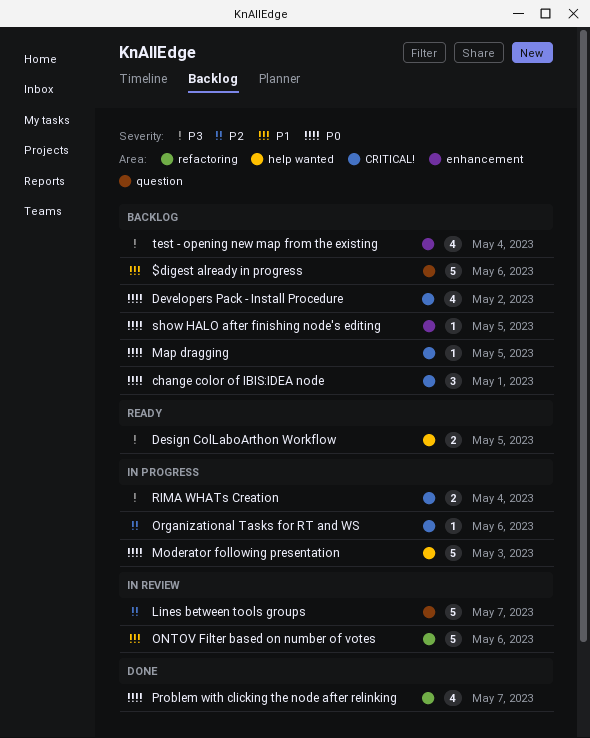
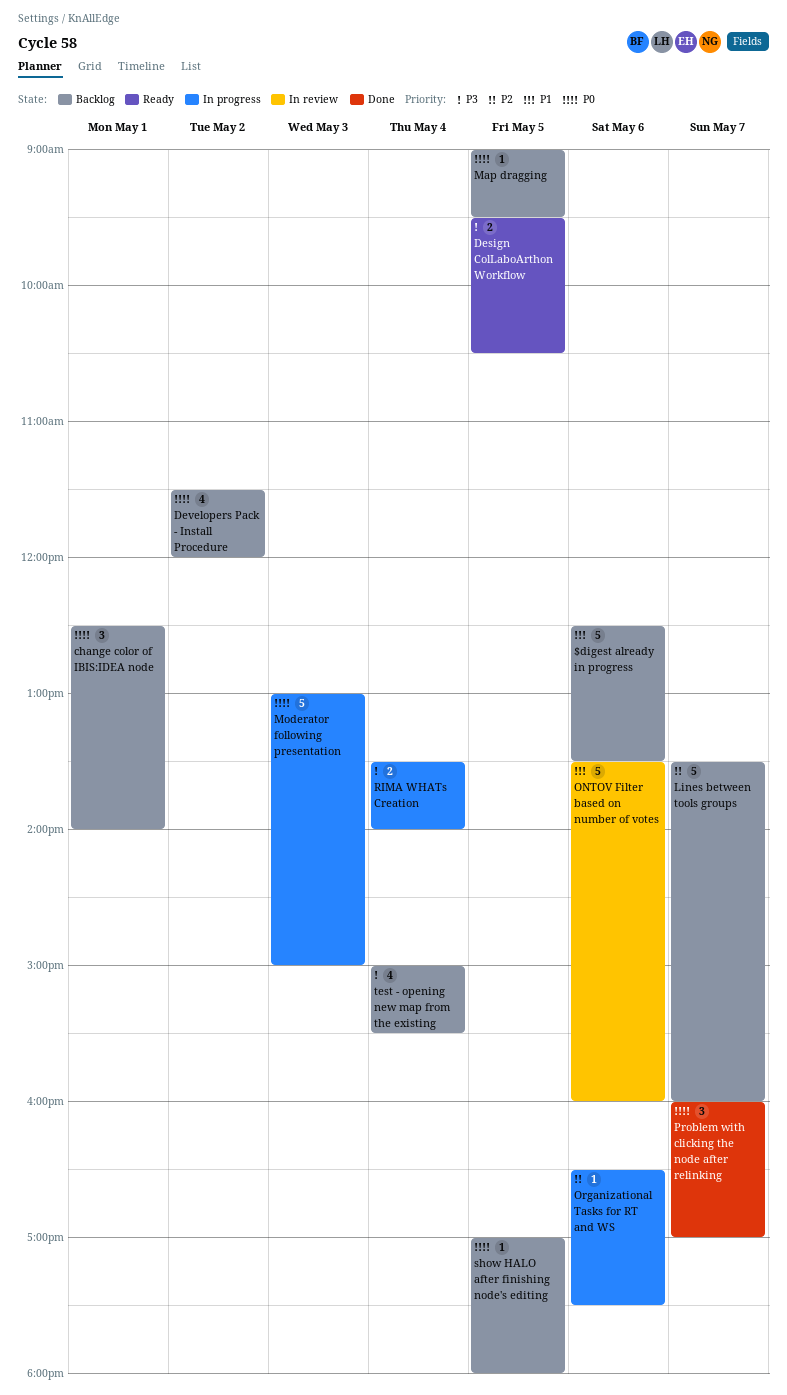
Lines between tools groups, status: In review -> Backlog
Problem with clicking the node after relinking, estimate: 4 -> 3

